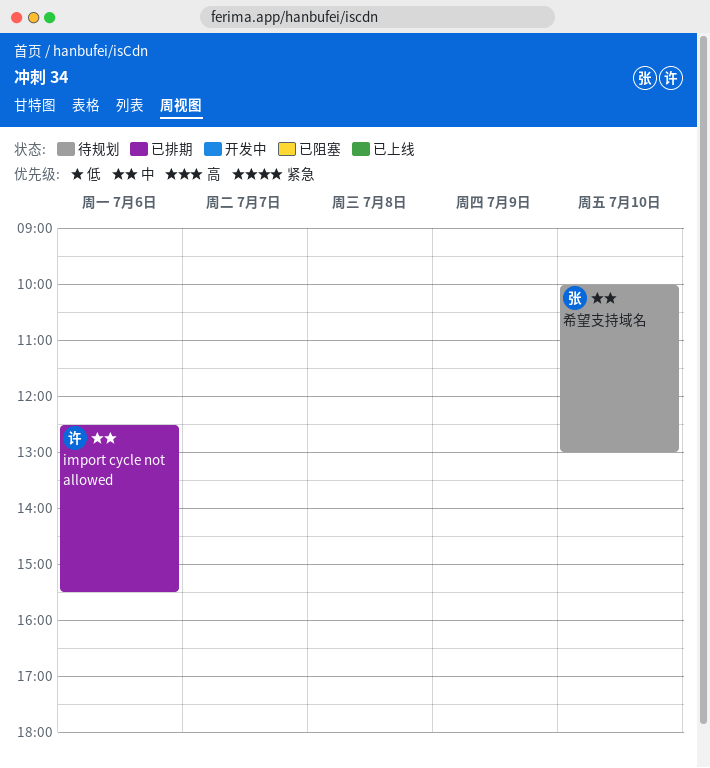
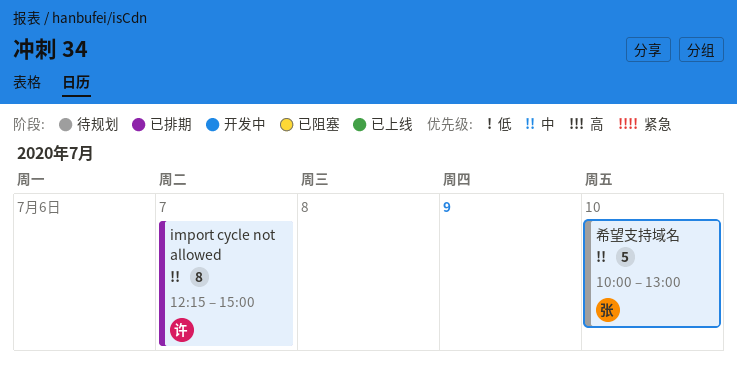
import cycle not allowed, day: Jul 6 -> Jul 7
import cycle not allowed, begins: 12:30 -> 12:15
import cycle not allowed, ends: 15:30 -> 15:00

